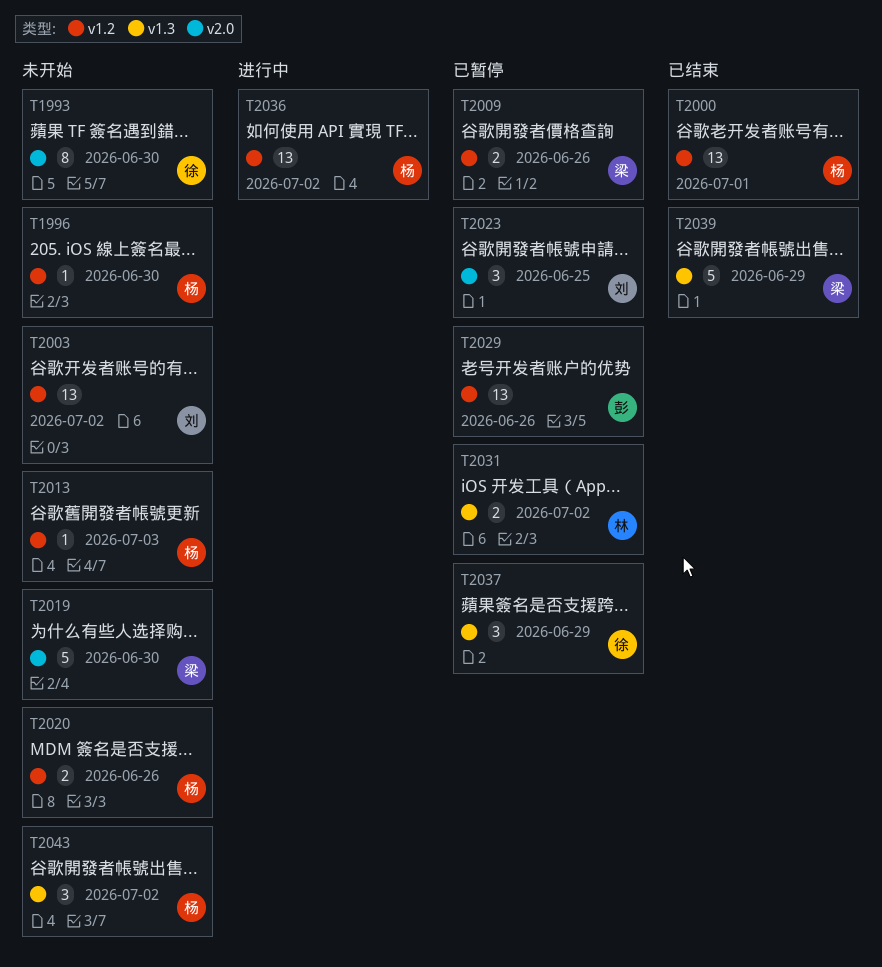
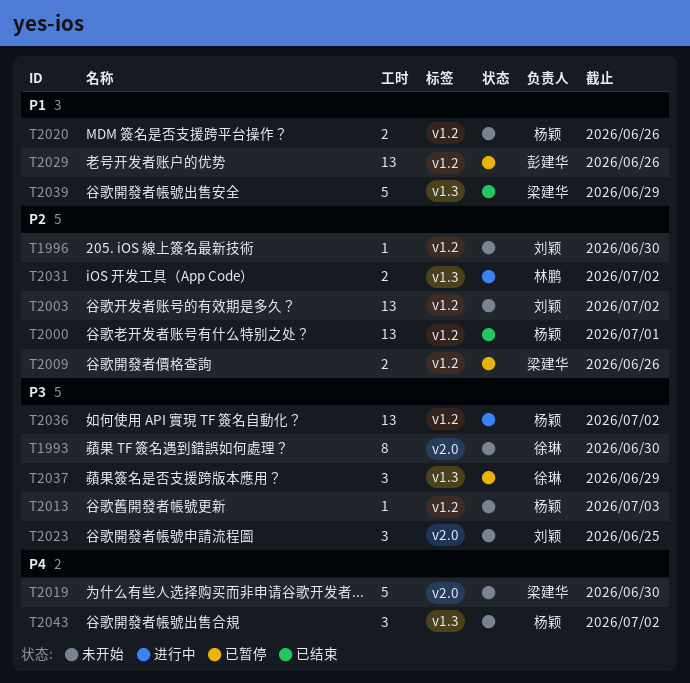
T1996, owner: 杨颖 -> 刘颖
T2023, status: 已暂停 -> 未开始
T2031, status: 已暂停 -> 进行中

